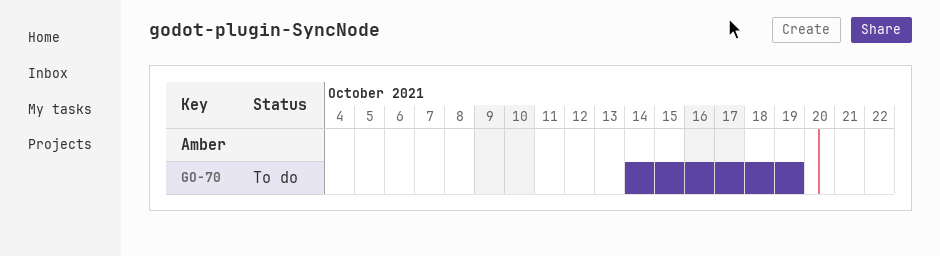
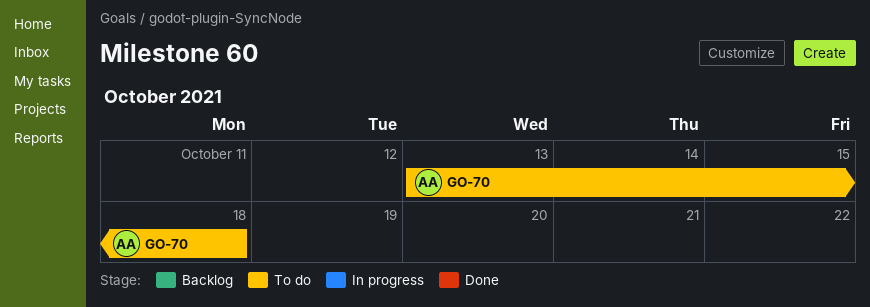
GO-70, start: Oct 14 -> Oct 13
GO-70, due: Oct 19 -> Oct 18

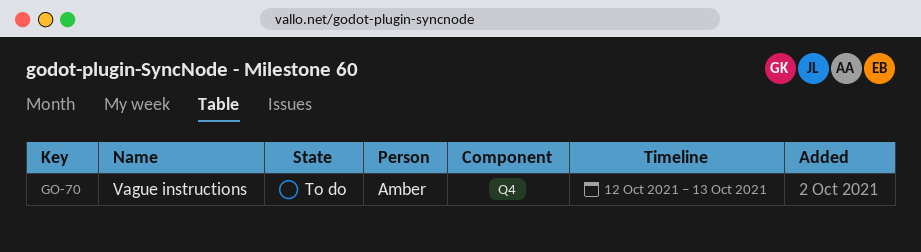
GO-70, start: Oct 13 -> Oct 12
GO-70, due: Oct 18 -> Oct 13

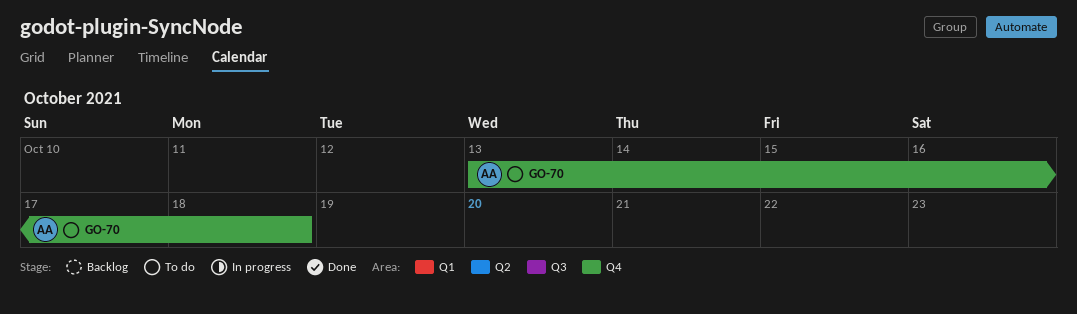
GO-70, start: Oct 12 -> Oct 13
GO-70, due: Oct 13 -> Oct 18

